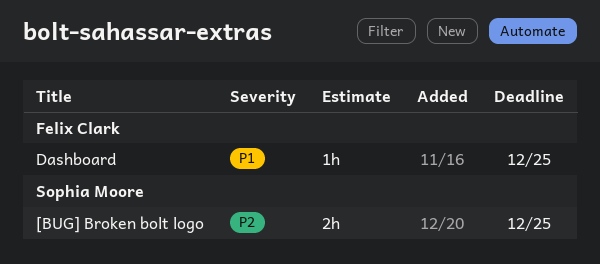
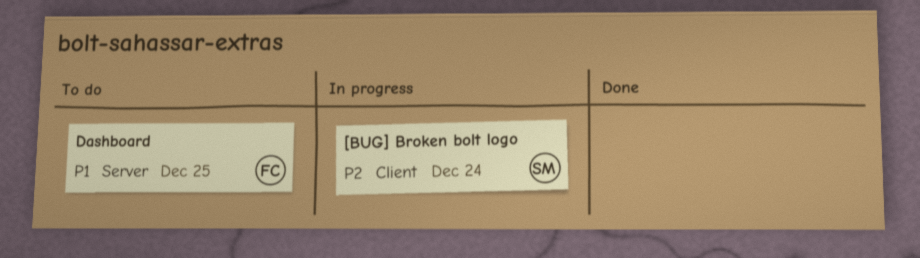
[BUG] Broken bolt logo, due: Dec 25 -> Dec 24

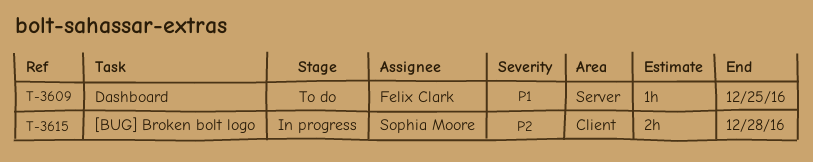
[BUG] Broken bolt logo, due: Dec 24 -> Dec 28

